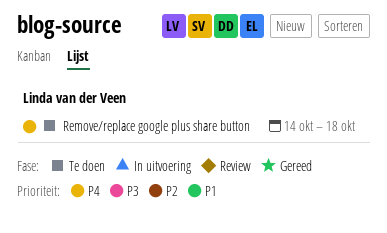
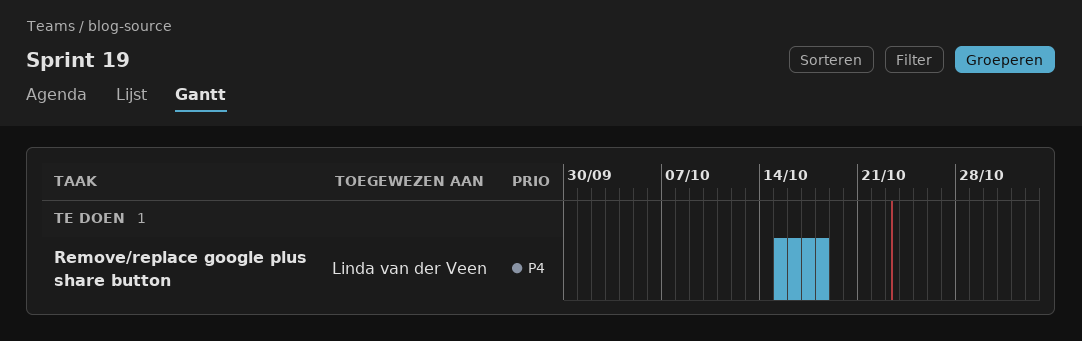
Remove/replace google plus share button, start: Oct 14 -> Oct 15

